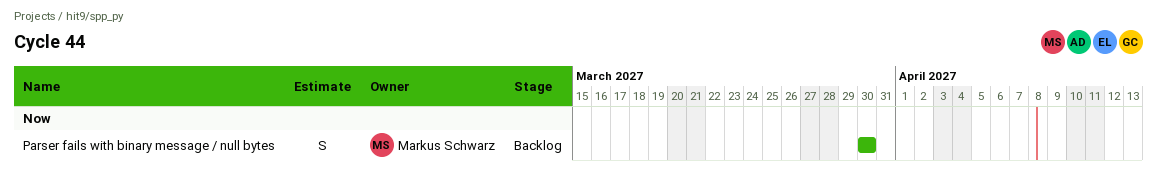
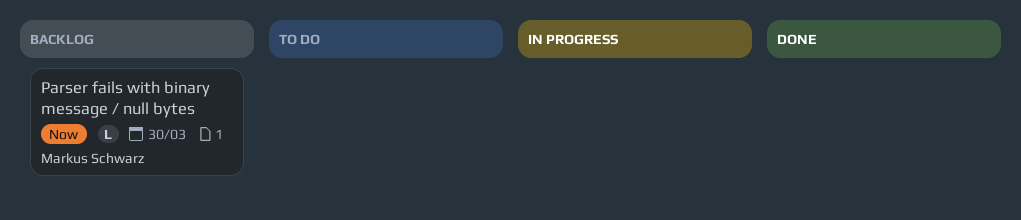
Parser fails with binary message / null bytes, estimate: S -> L

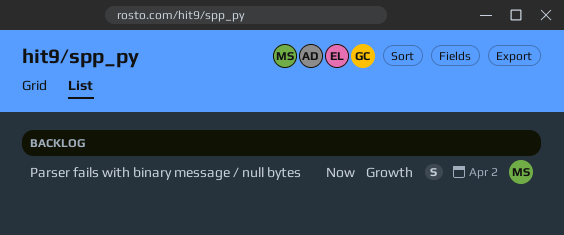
Parser fails with binary message / null bytes, estimate: L -> S
Parser fails with binary message / null bytes, due: Mar 30 -> Apr 2

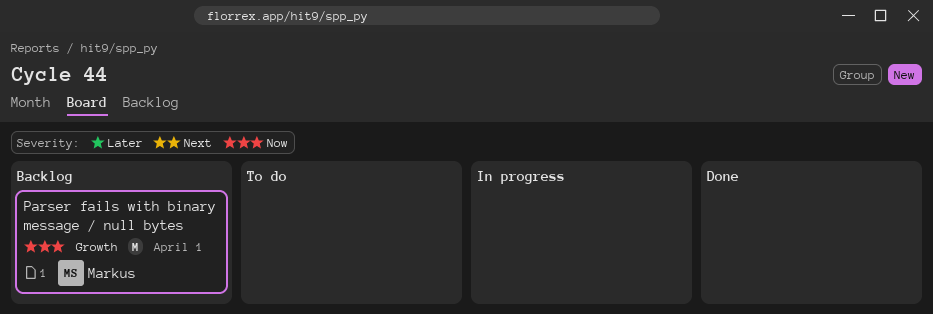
Parser fails with binary message / null bytes, estimate: S -> M
Parser fails with binary message / null bytes, due: Apr 2 -> Apr 1

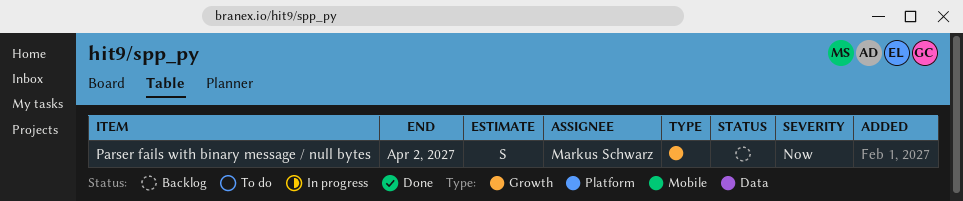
Parser fails with binary message / null bytes, estimate: M -> S
Parser fails with binary message / null bytes, due: Apr 1 -> Apr 2

